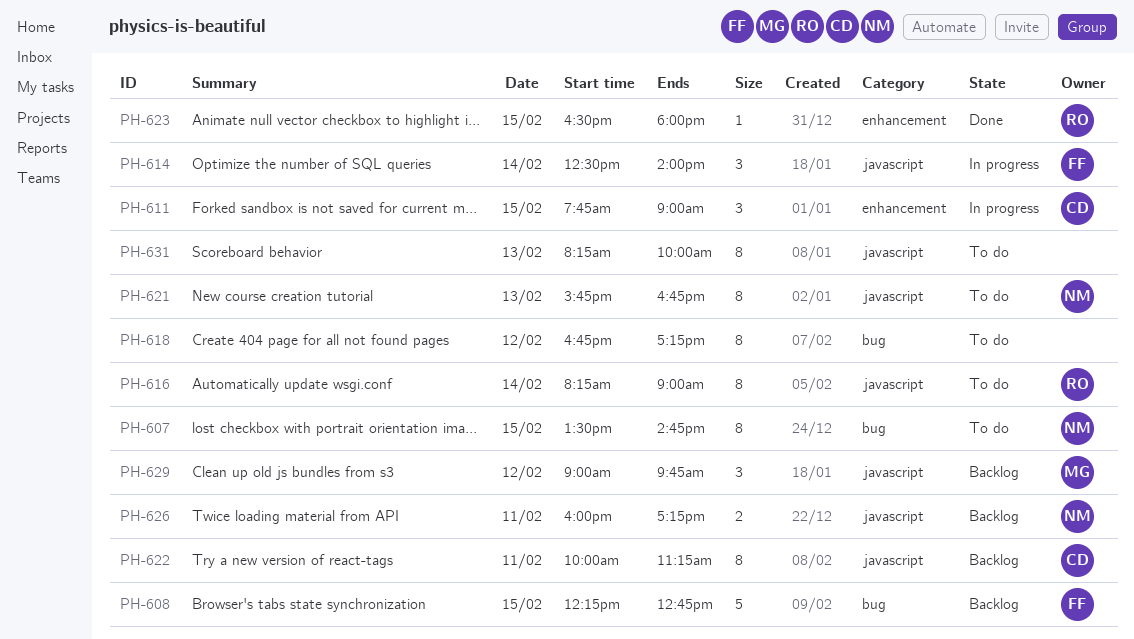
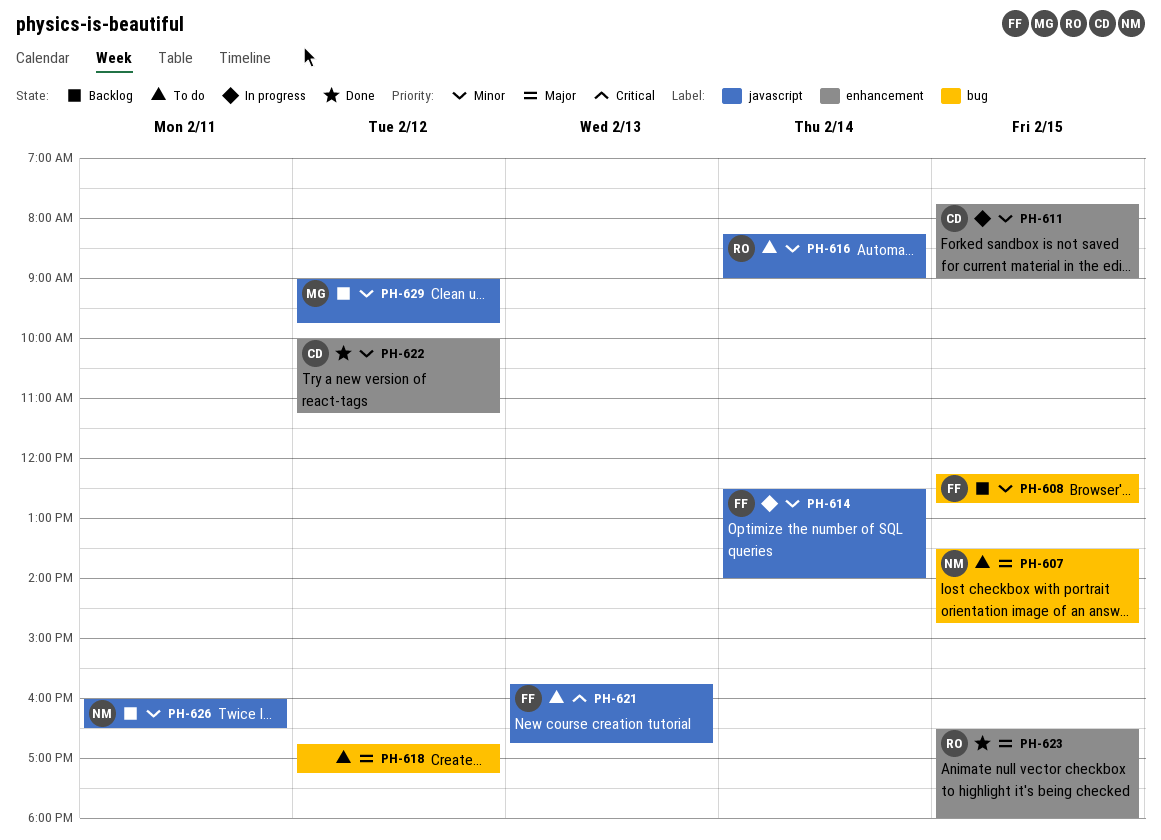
PH-621, owner: NM -> FF
PH-622, status: Backlog -> Done
PH-622, label: javascript -> enhancement
PH-622, day: Feb 11 -> Feb 12
PH-626, ends: 17:15 -> 16:30
PH-631: present -> none

